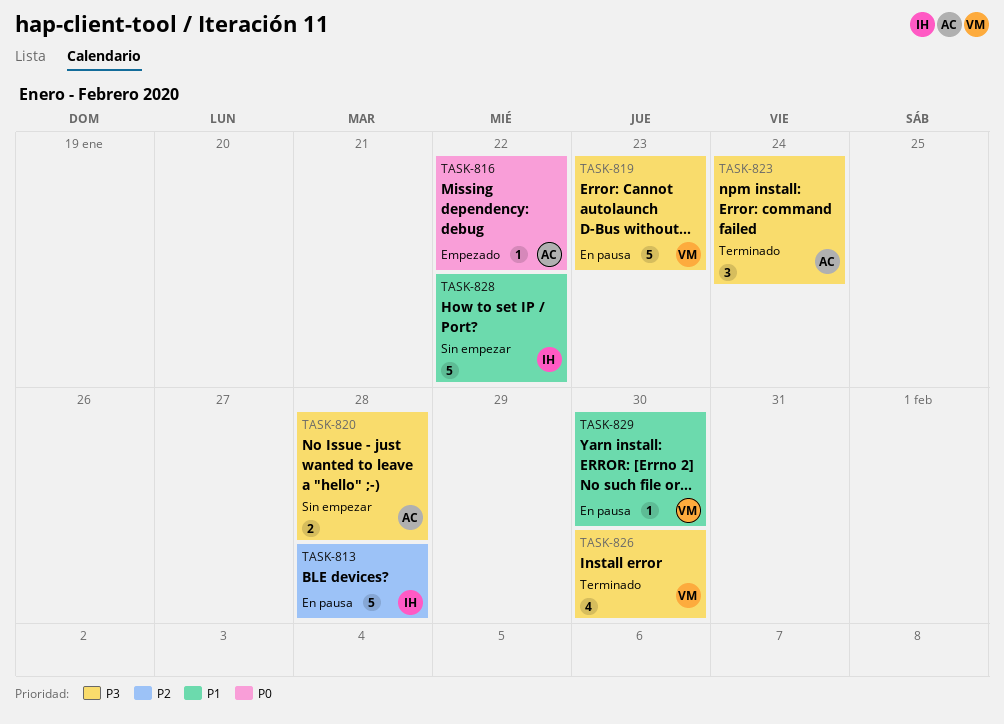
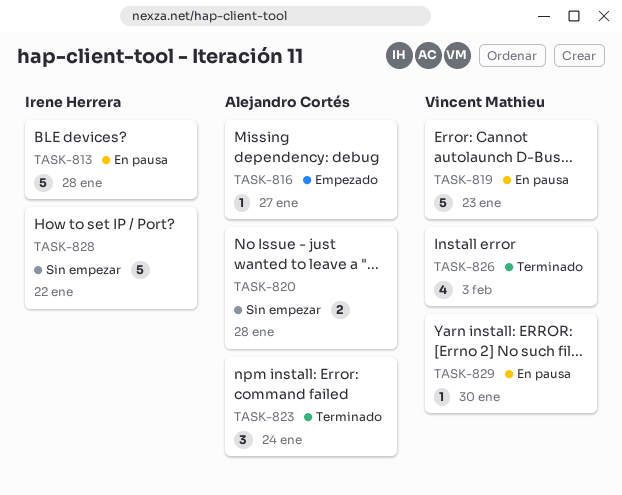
TASK-816, due: Jan 22 -> Jan 27
TASK-826, due: Jan 30 -> Feb 3

